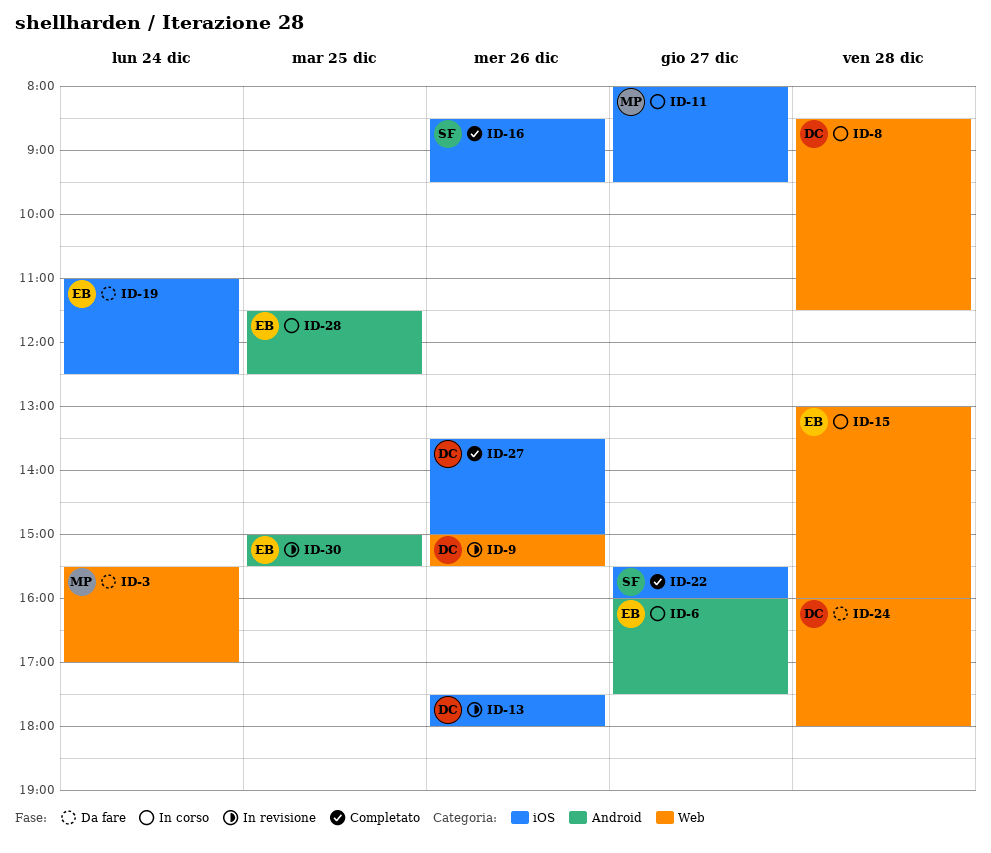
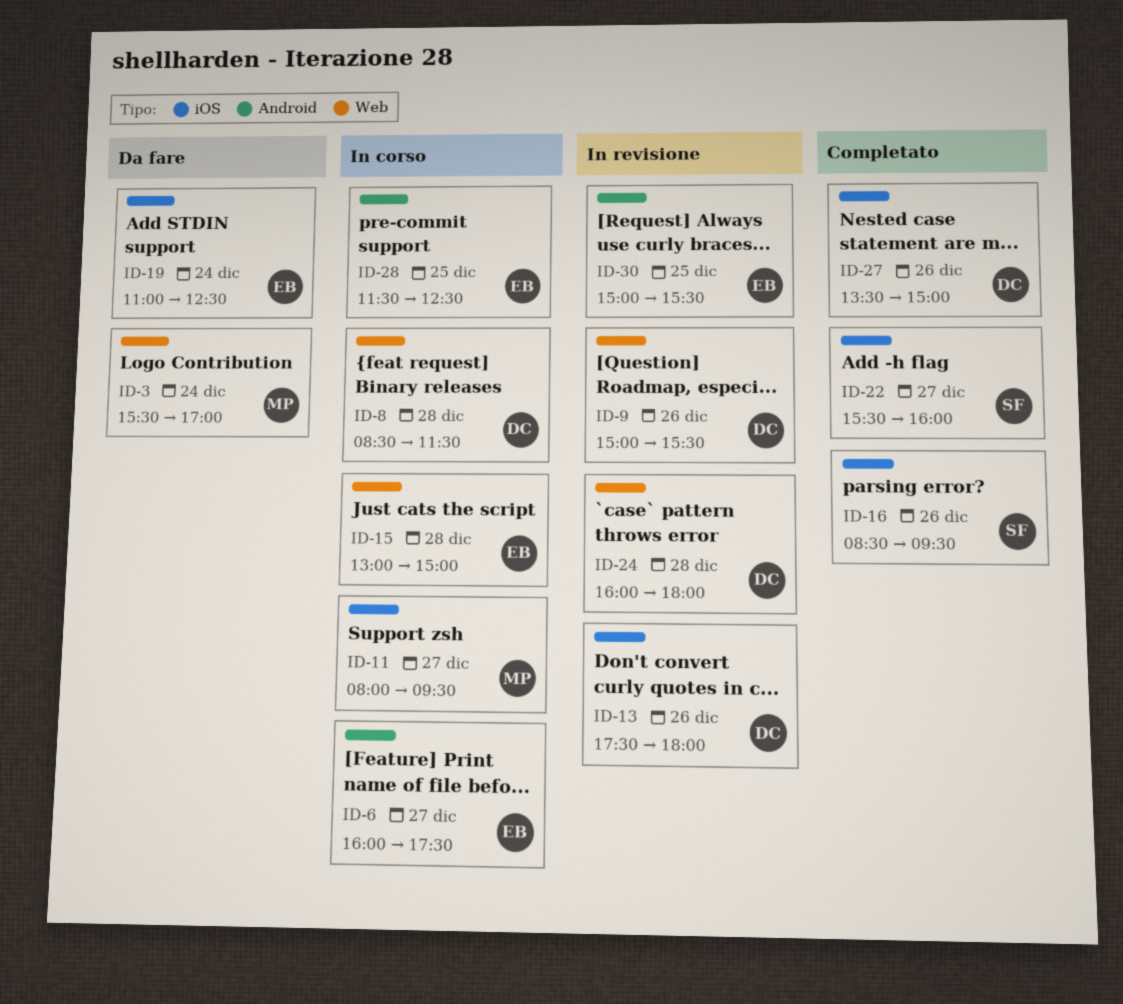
ID-15, ends: 16:00 -> 15:00
ID-24, status: Da fare -> In revisione

